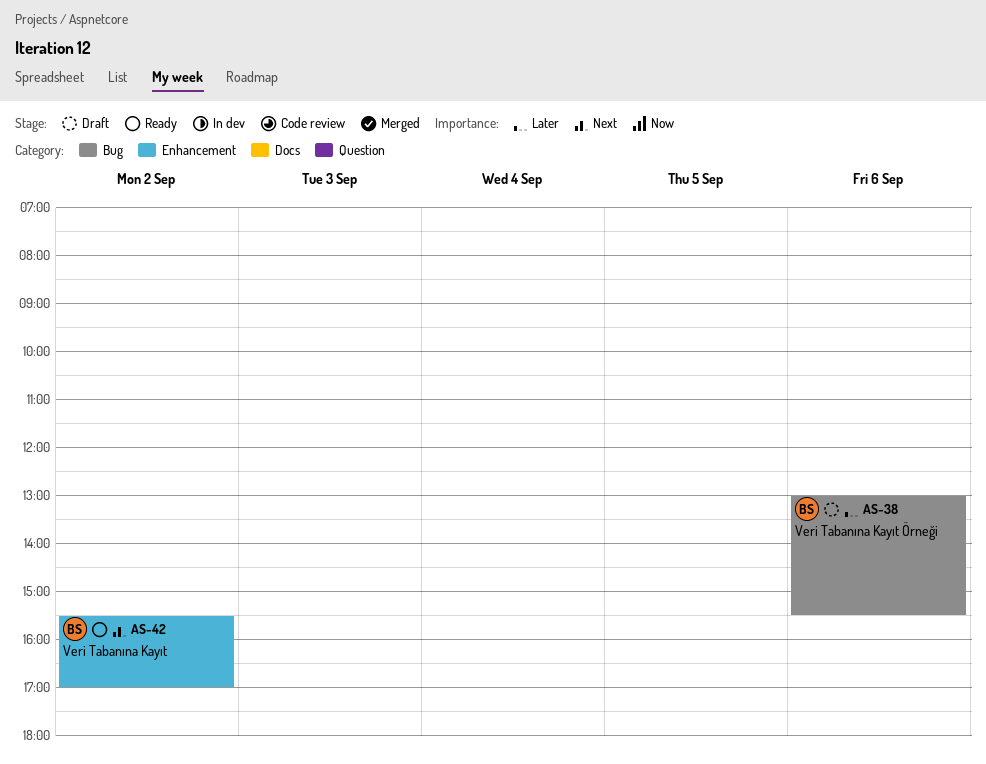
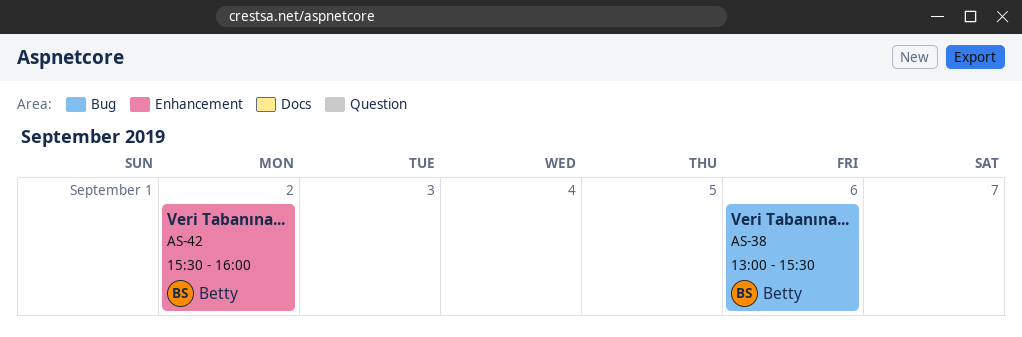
AS-42, ends: 17:00 -> 16:00

